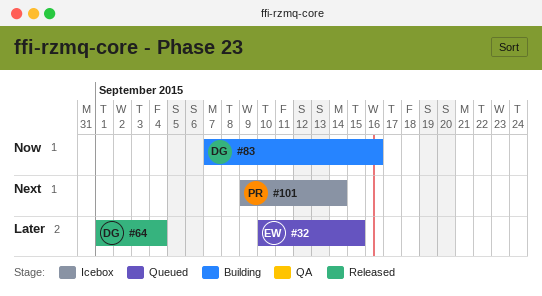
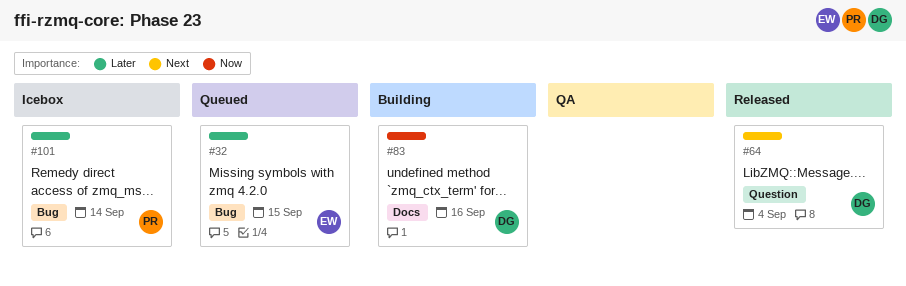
#64, priority: Later -> Next
#101, priority: Next -> Later

